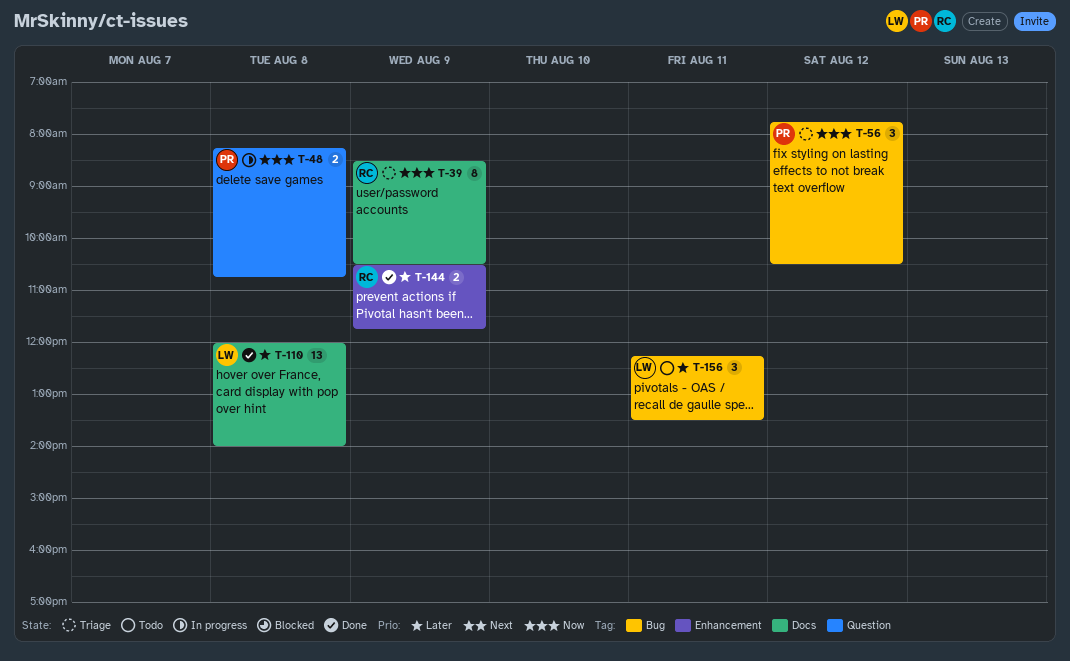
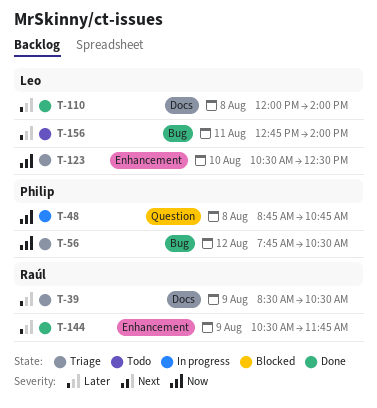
T-39, priority: Now -> Later
T-48, begins: 08:15 -> 08:45
T-123: none -> present
T-156, begins: 12:15 -> 12:45
T-156, ends: 13:30 -> 14:00

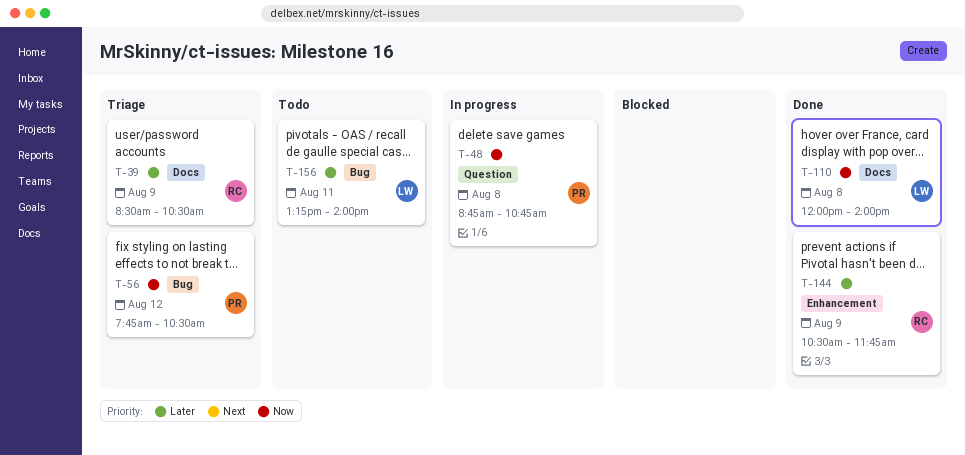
T-110, priority: Later -> Now
T-123: present -> none
T-156, begins: 12:45 -> 13:15

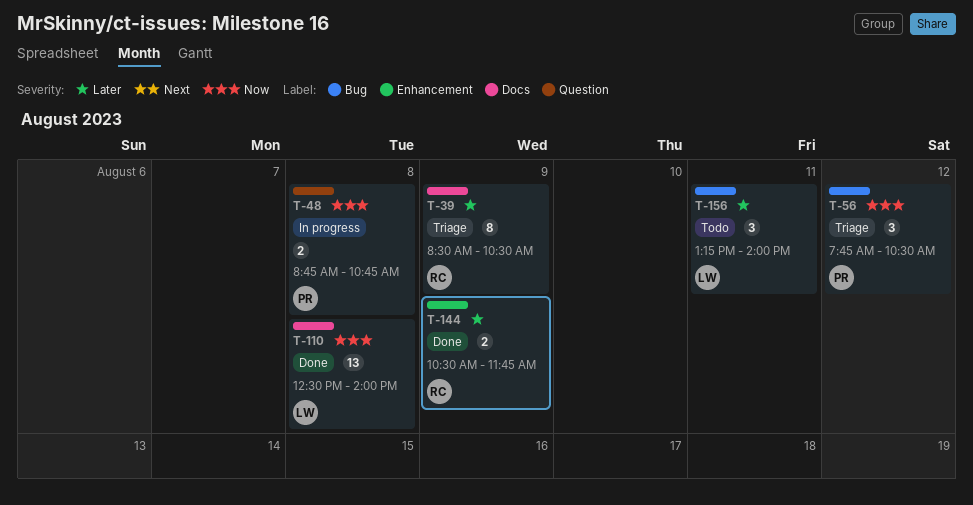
T-110, begins: 12:00 -> 12:30

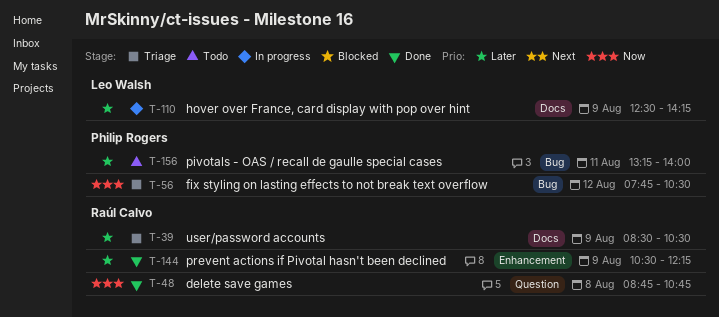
T-48, status: In progress -> Done
T-48, owner: Philip Rogers -> Raúl Calvo
T-110, status: Done -> In progress
T-110, priority: Now -> Later
T-110, day: Aug 8 -> Aug 9
T-110, ends: 14:00 -> 14:15
T-144, ends: 11:45 -> 12:15
T-156, owner: Leo Walsh -> Philip Rogers

